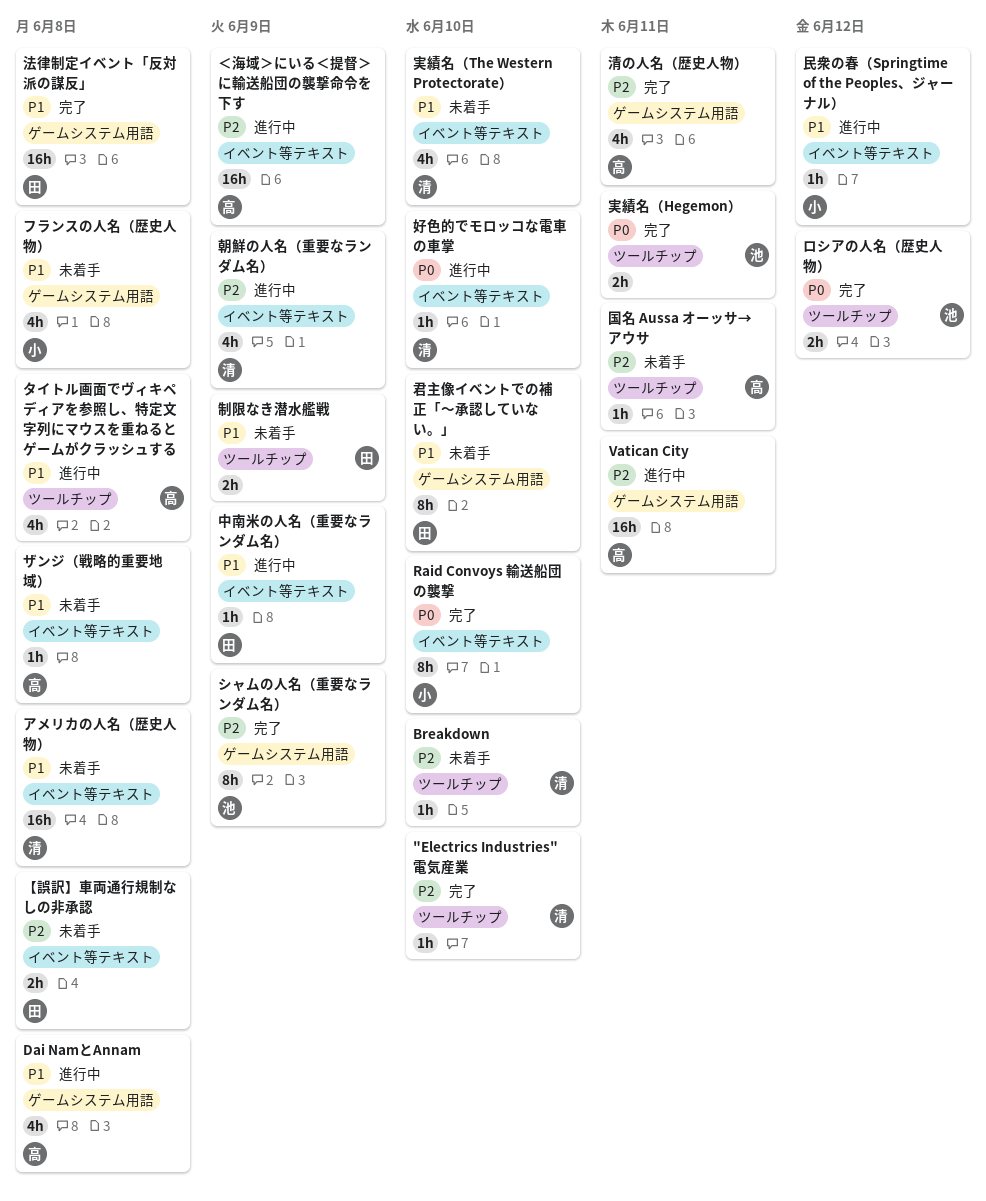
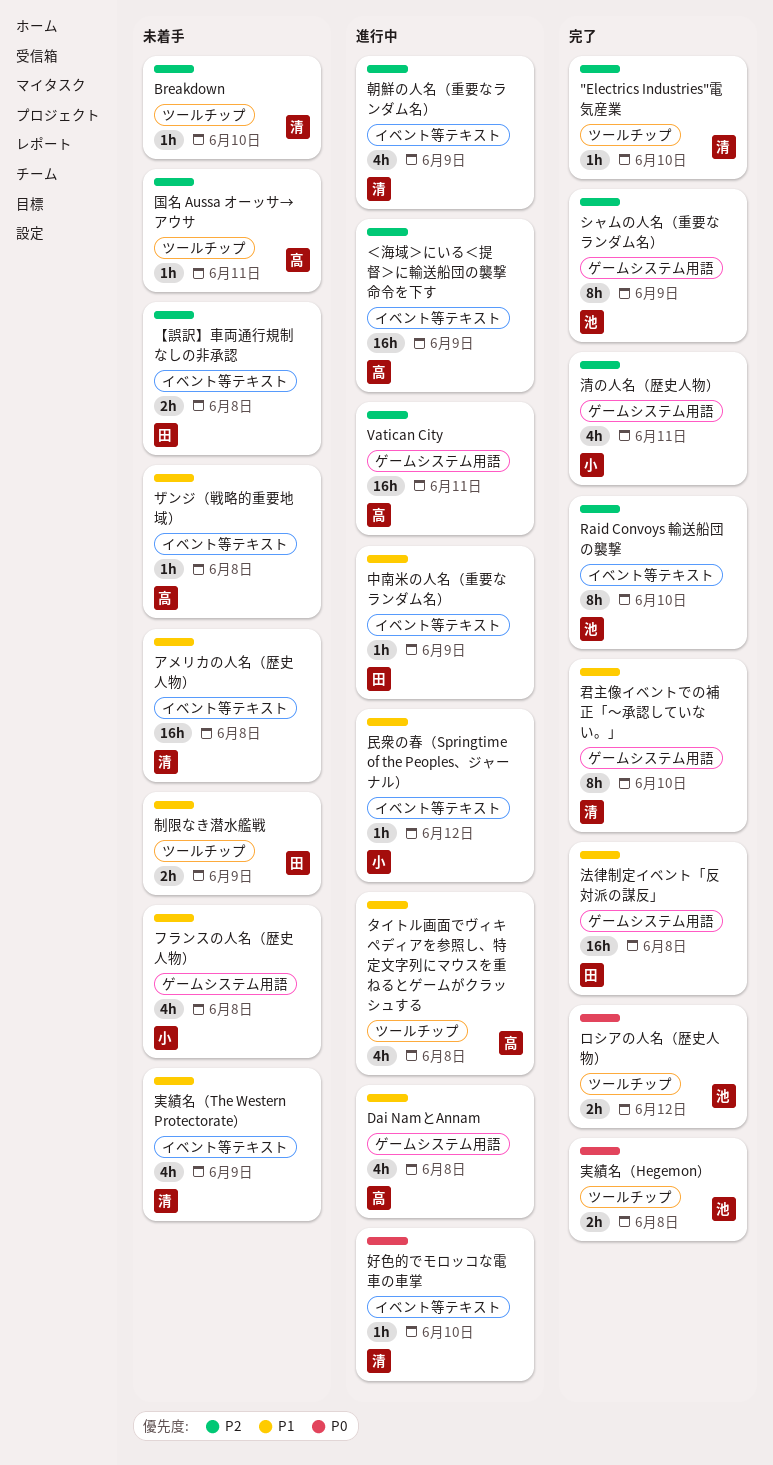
Raid Convoys 輸送船団の襲撃, owner: 小 -> 池
Raid Convoys 輸送船団の襲撃, priority: P0 -> P2
君主像イベントでの補正「～承認していない。」, status: 未着手 -> 完了
君主像イベントでの補正「～承認していない。」, owner: 田 -> 清
実績名（Hegemon）, due: Jun 11 -> Jun 8
実績名（The Western Protectorate）, due: Jun 10 -> Jun 9
清の人名（歴史人物）, owner: 高 -> 小

